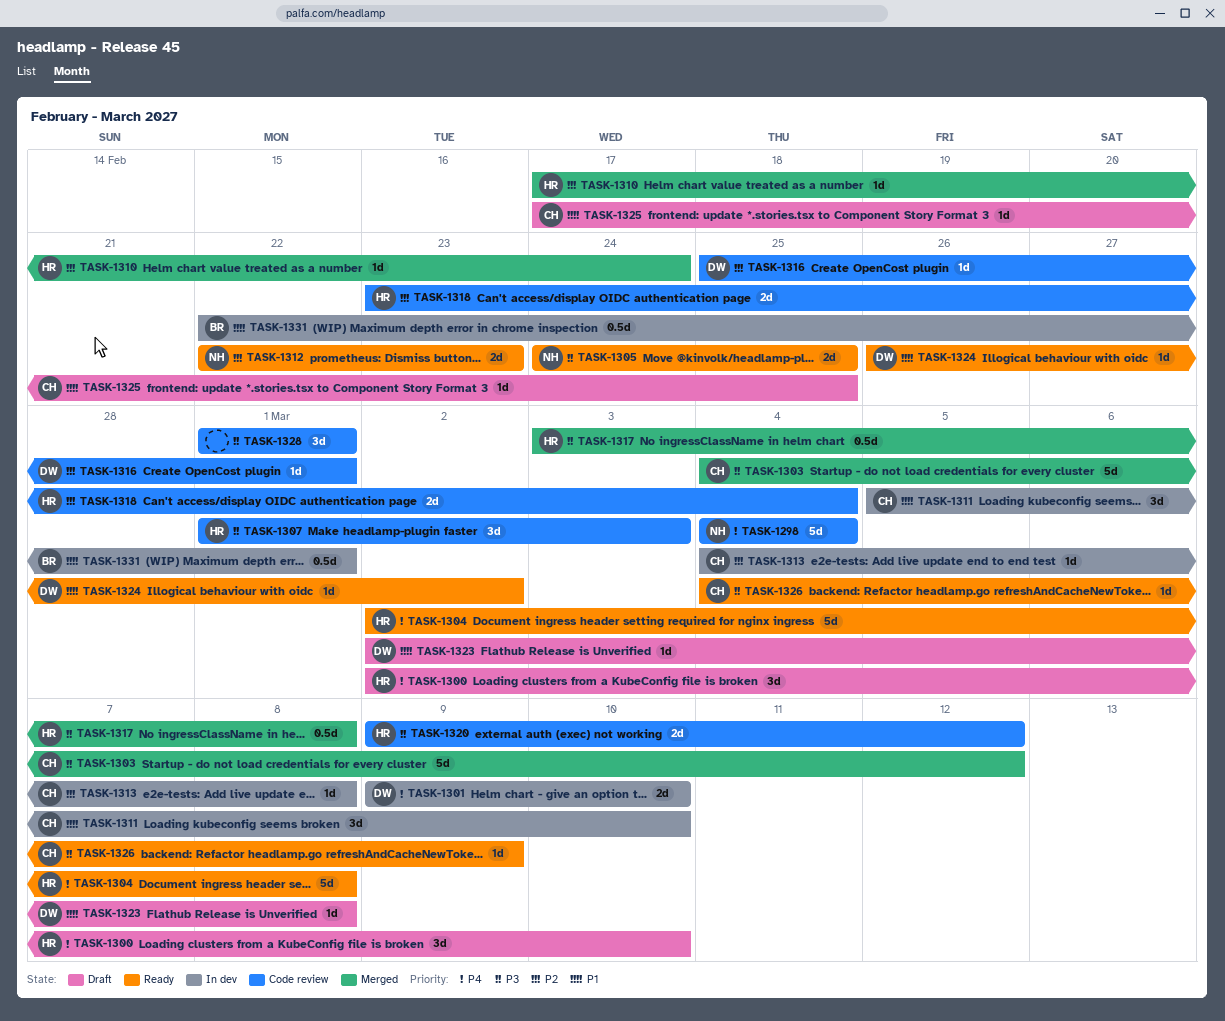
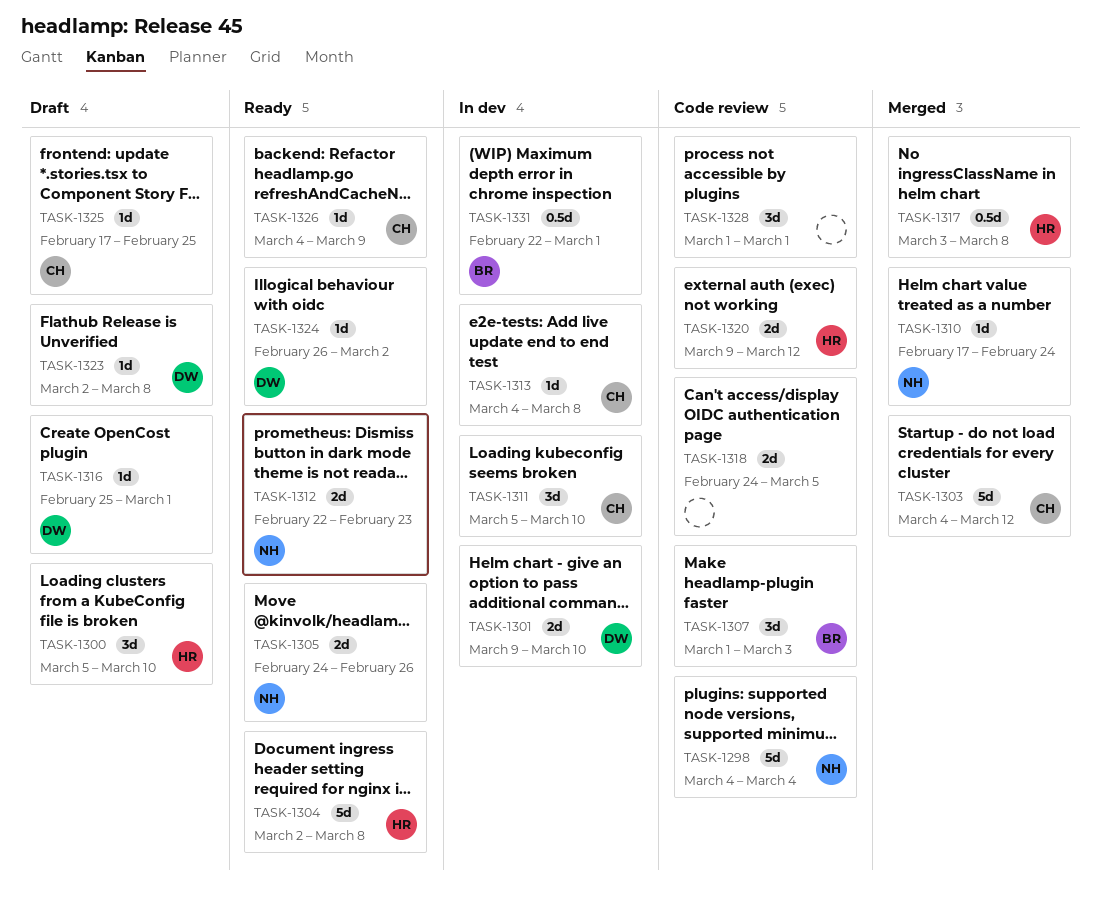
TASK-1300, start: Mar 2 -> Mar 5
TASK-1305, due: Feb 25 -> Feb 26
TASK-1307, owner: HR -> BR
TASK-1310, owner: HR -> NH
TASK-1316, status: Code review -> Draft
TASK-1318, owner: HR -> none
TASK-1318, start: Feb 23 -> Feb 24
TASK-1318, due: Mar 4 -> Mar 5

